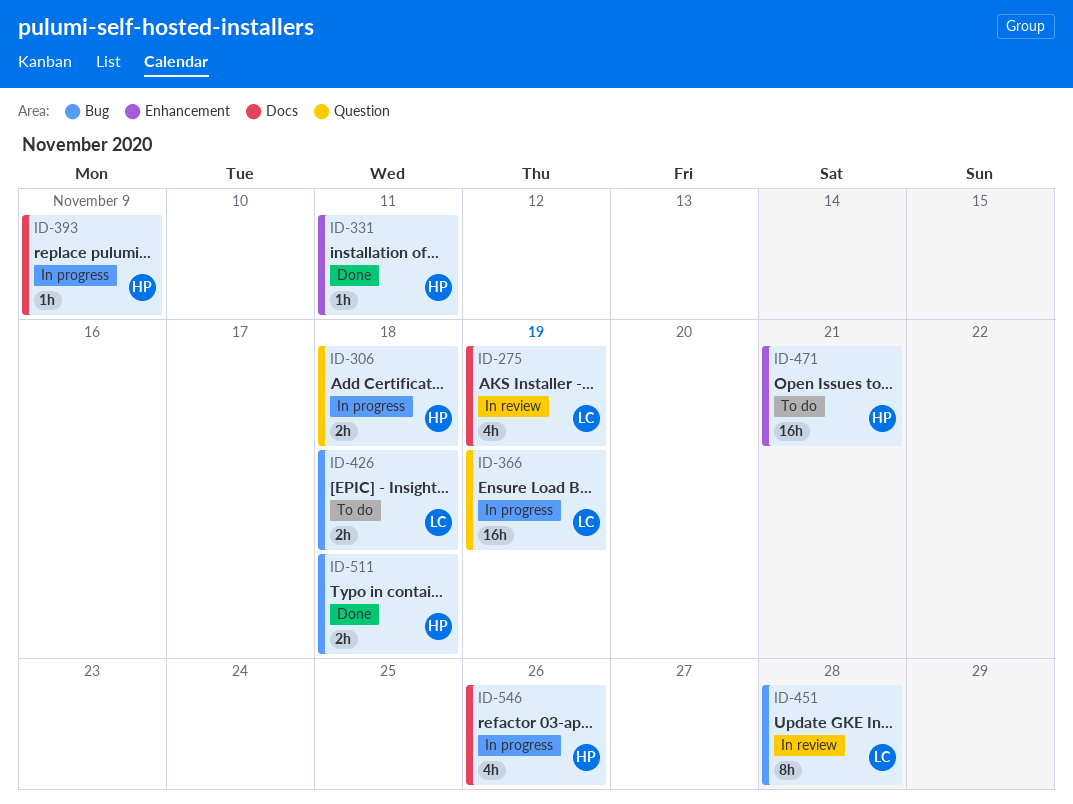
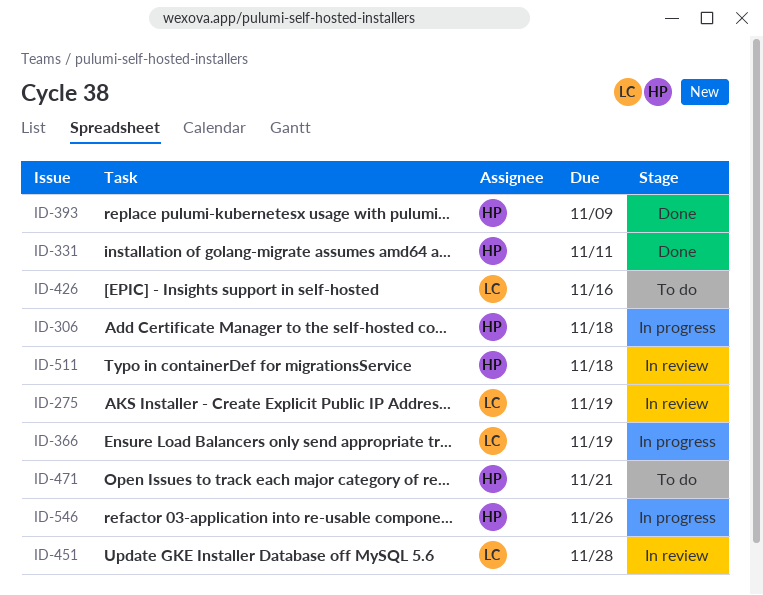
ID-393, status: In progress -> Done
ID-426, due: Nov 18 -> Nov 16
ID-511, status: Done -> In review

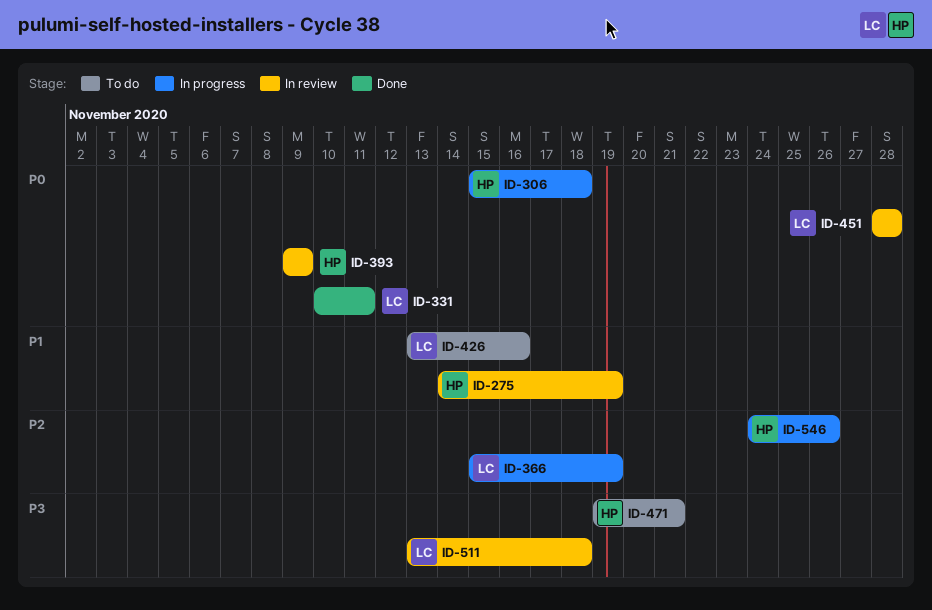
ID-275, owner: LC -> HP
ID-331, owner: HP -> LC
ID-393, status: Done -> In review
ID-511, owner: HP -> LC

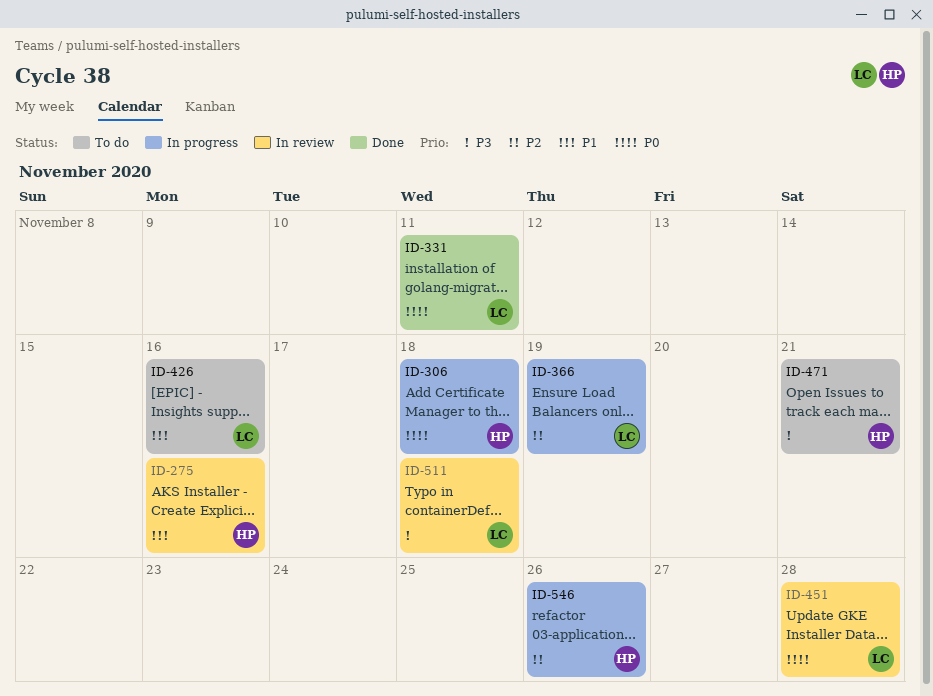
ID-275, due: Nov 19 -> Nov 16
ID-393: present -> none

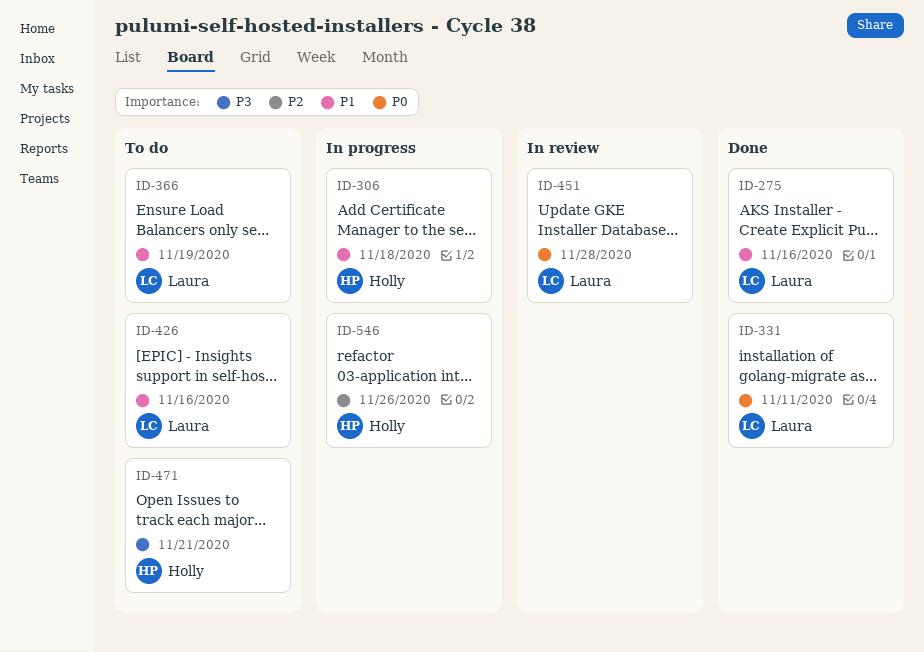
ID-275, status: In review -> Done
ID-275, owner: Holly -> Laura
ID-306, priority: P0 -> P1
ID-366, status: In progress -> To do
ID-366, priority: P2 -> P1
ID-511: present -> none

